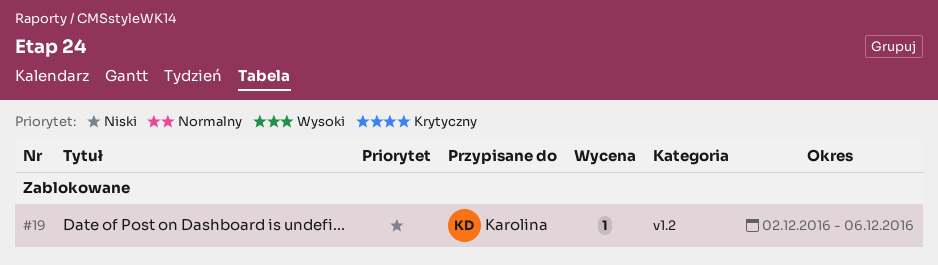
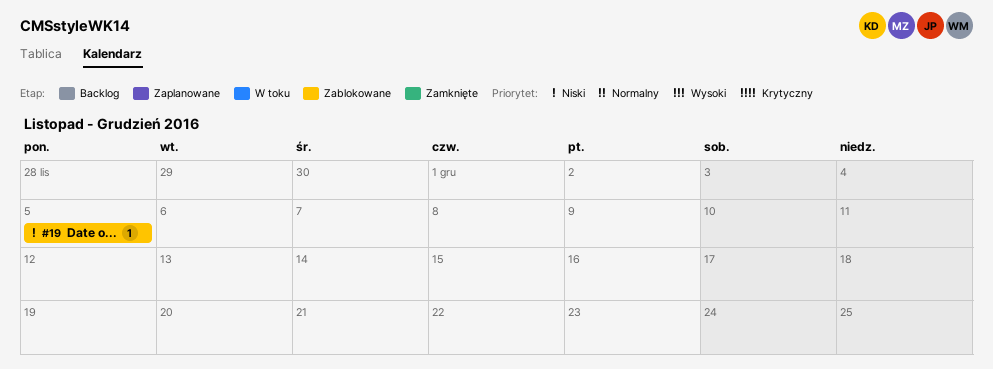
#19, start: Dec 2 -> Dec 5
#19, due: Dec 6 -> Dec 5

